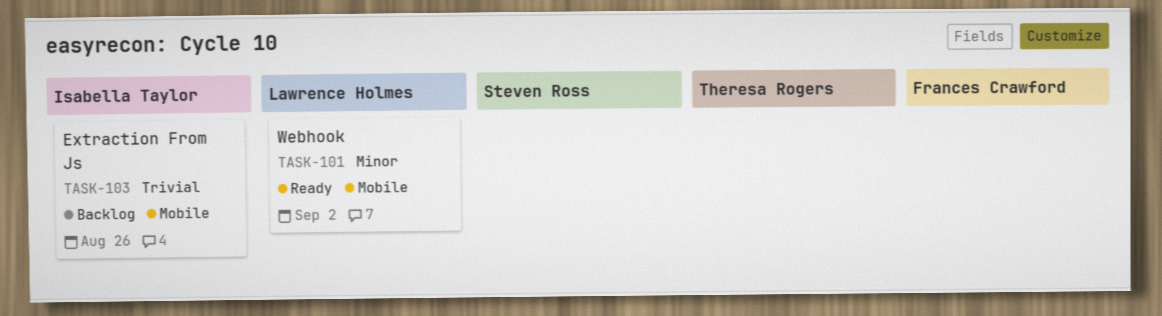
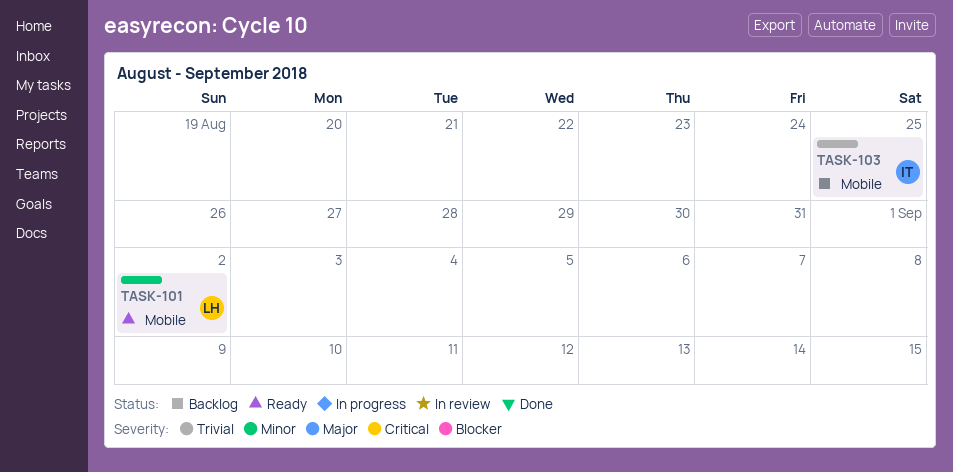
TASK-103, due: Aug 26 -> Aug 25

